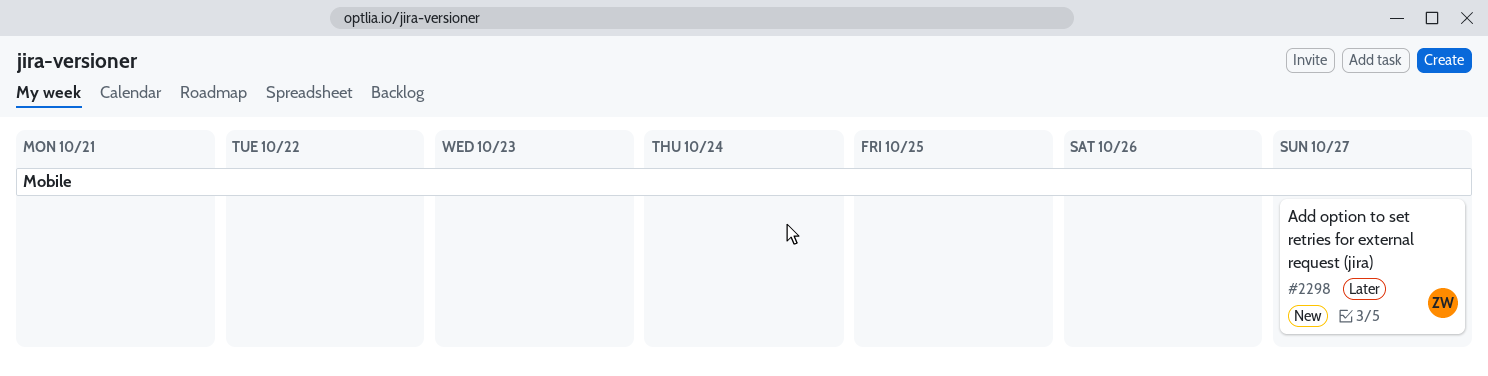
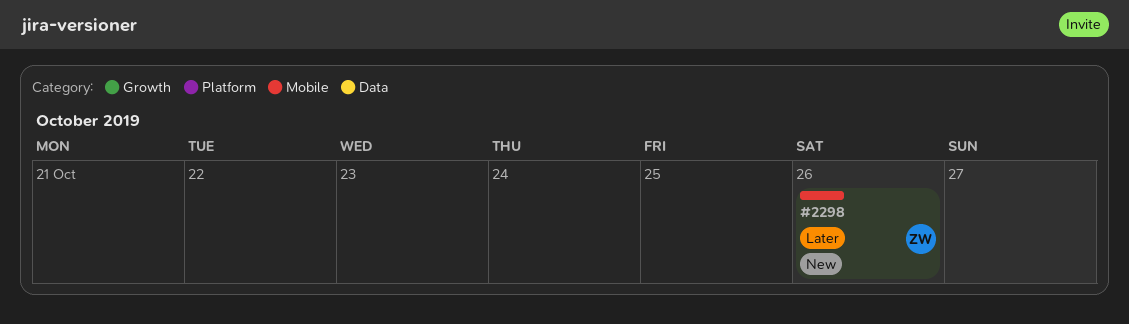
#2298, due: Oct 27 -> Oct 26

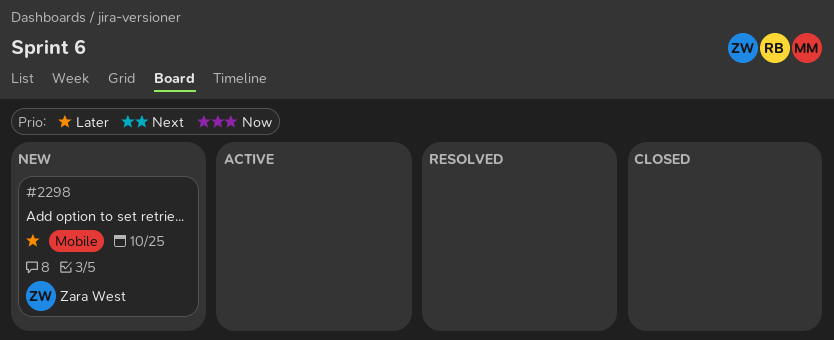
#2298, due: Oct 26 -> Oct 25

